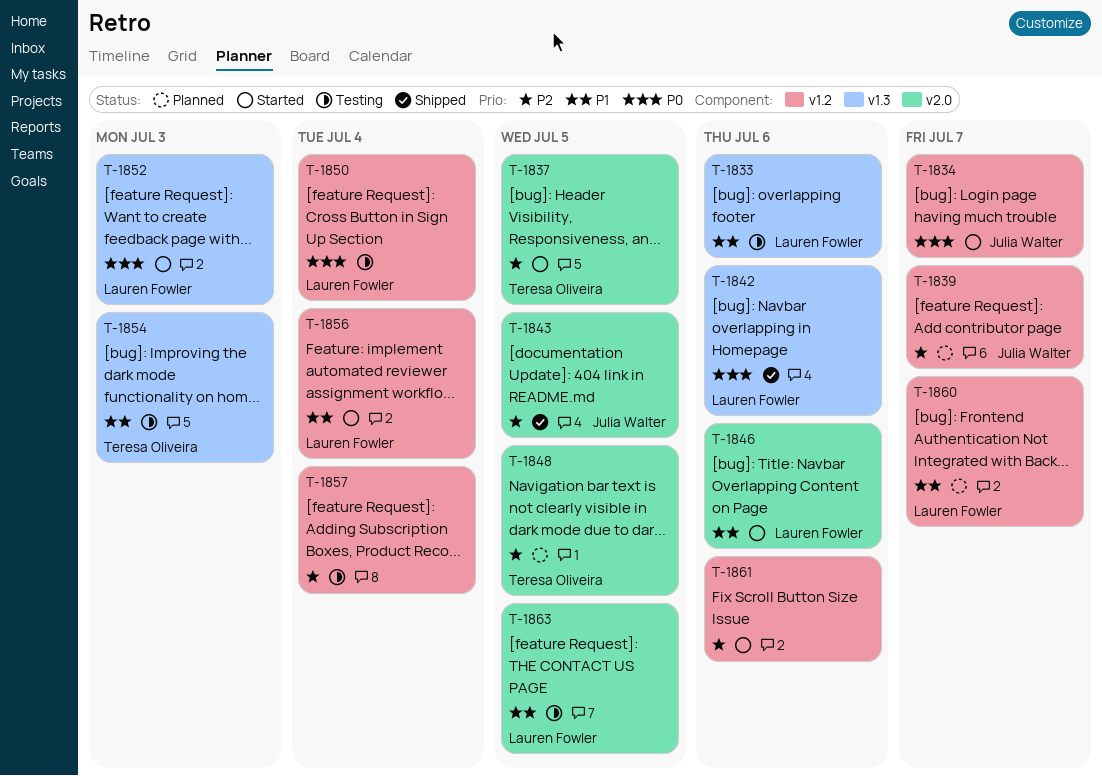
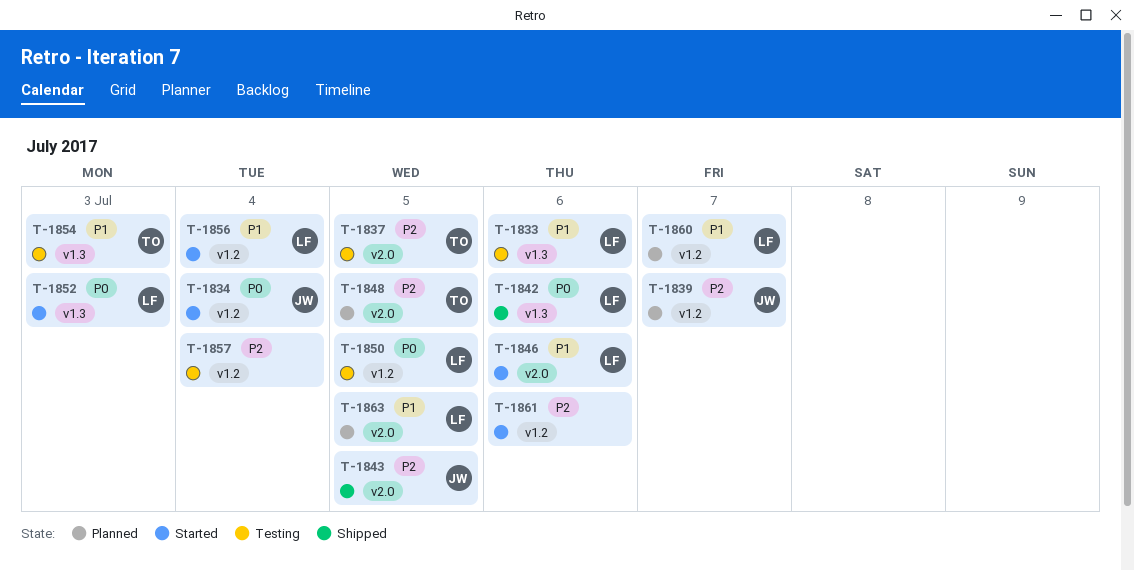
T-1834, due: Jul 7 -> Jul 4
T-1837, status: Started -> Testing
T-1850, due: Jul 4 -> Jul 5
T-1863, status: Testing -> Planned

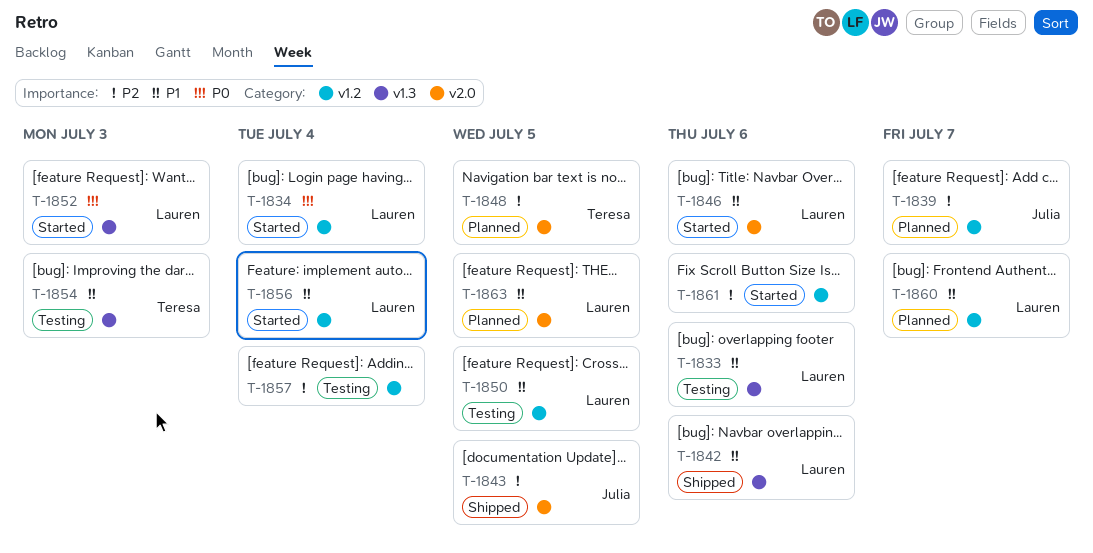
T-1834, owner: Julia -> Lauren
T-1837: present -> none
T-1842, priority: P0 -> P1
T-1850, priority: P0 -> P1

